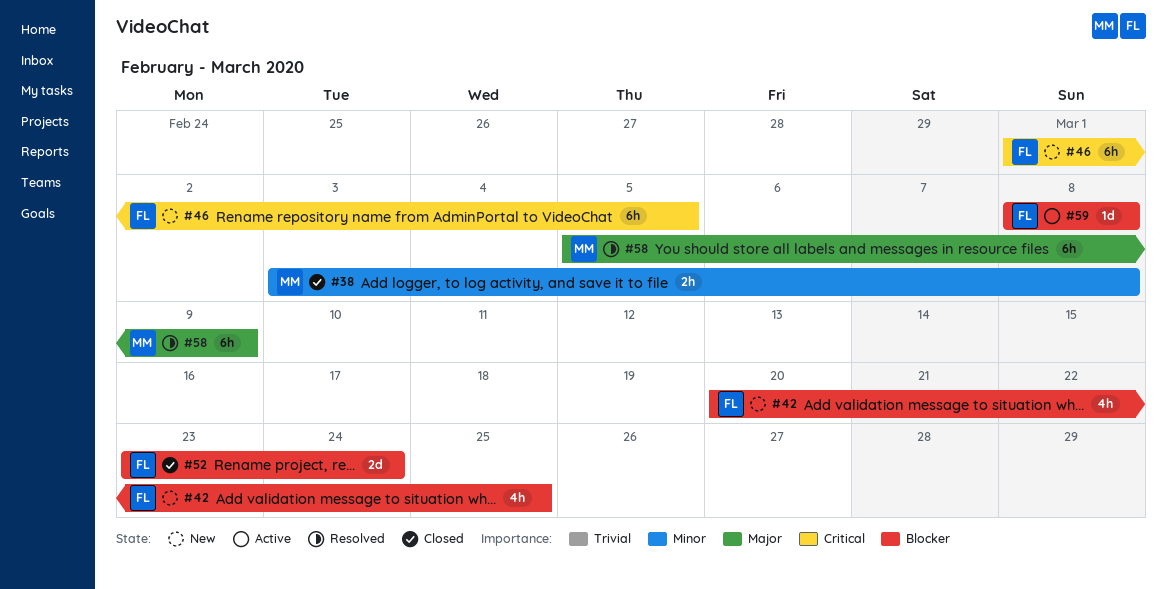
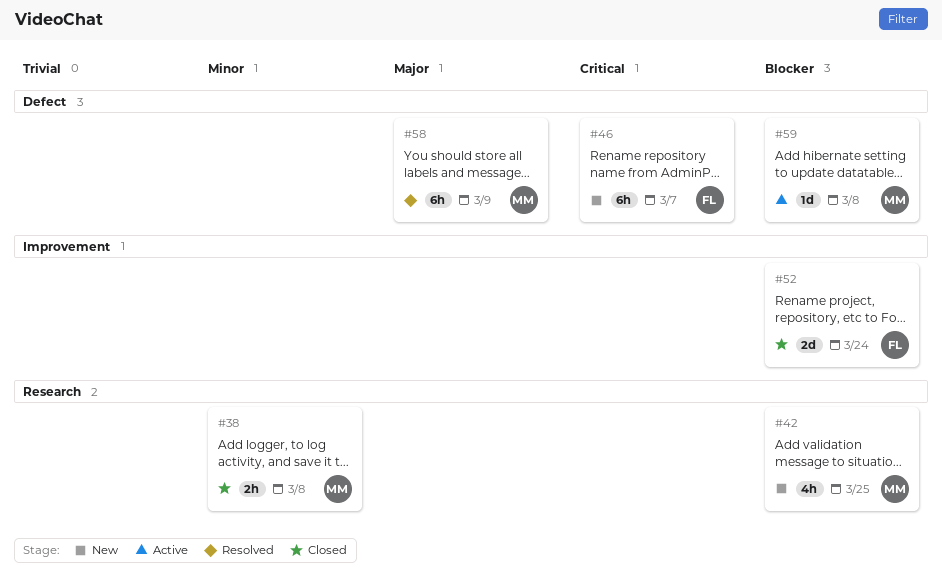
#42, owner: FL -> MM
#46, due: Mar 5 -> Mar 7
#59, owner: FL -> MM

